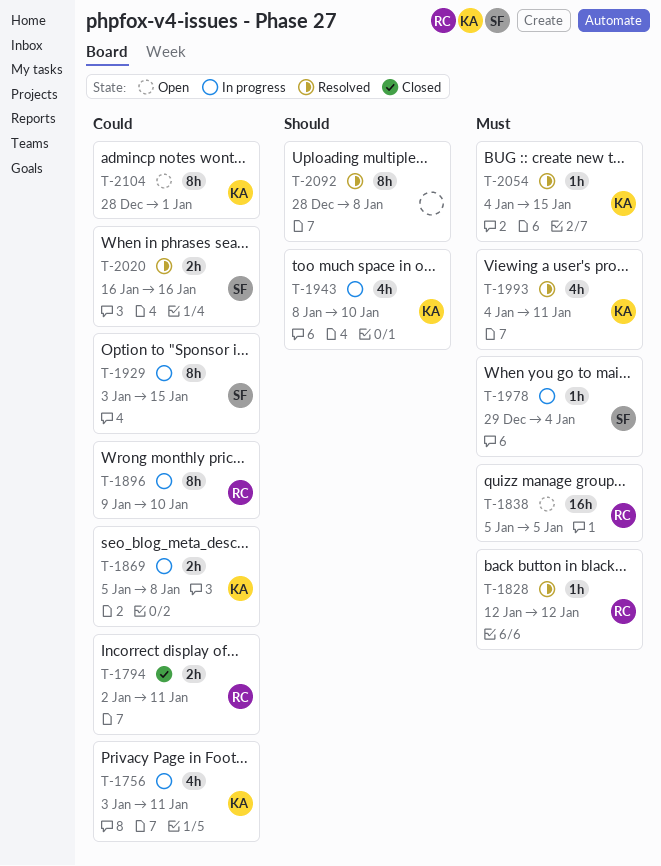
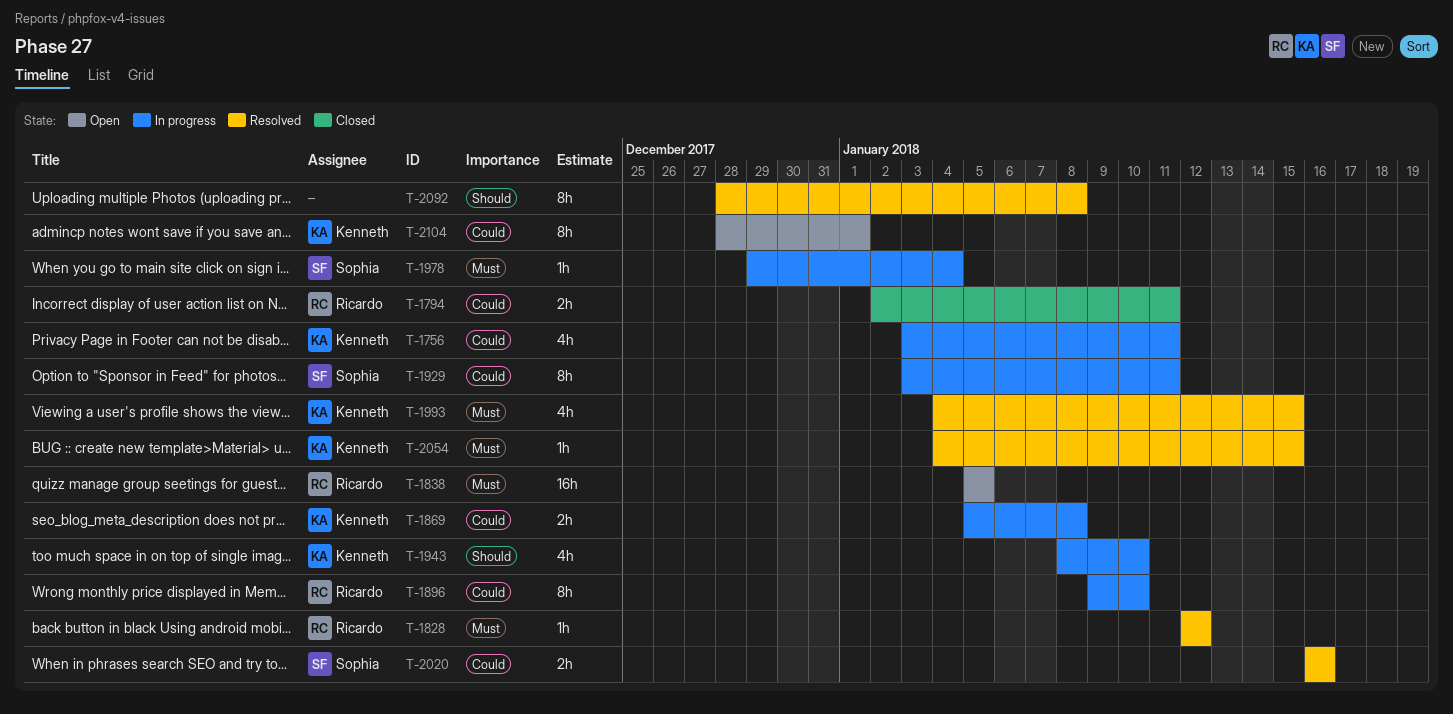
T-1929, due: Jan 15 -> Jan 11
T-1993, due: Jan 11 -> Jan 15

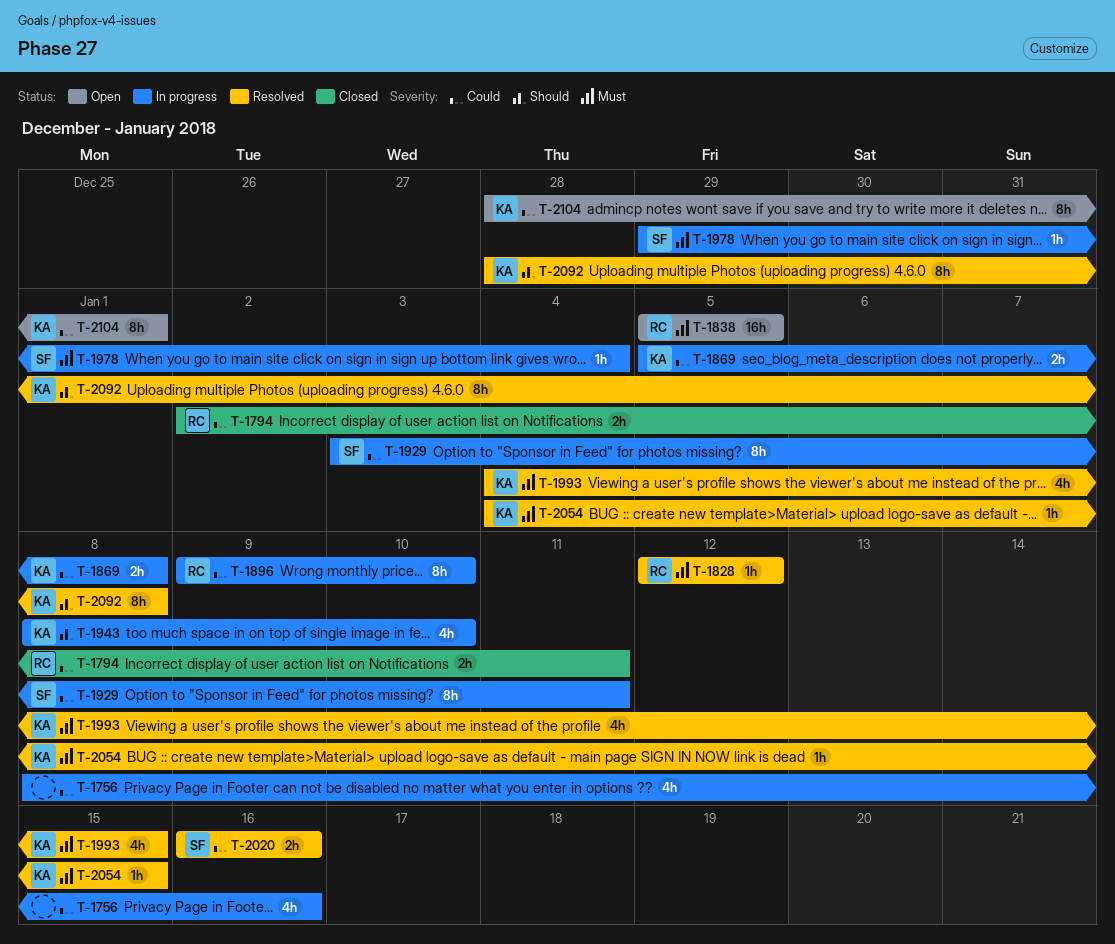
T-1756, owner: Kenneth -> none
T-1756, start: Jan 3 -> Jan 8
T-1756, due: Jan 11 -> Jan 16
T-2092, owner: none -> Kenneth

